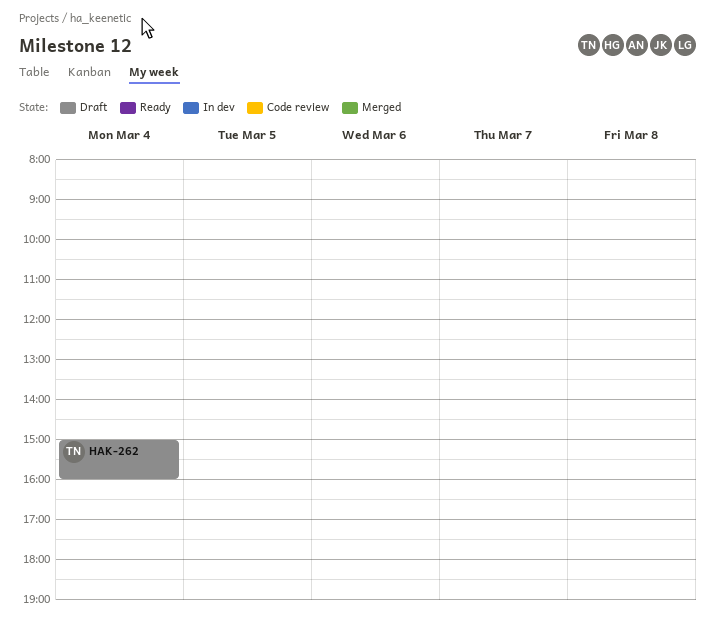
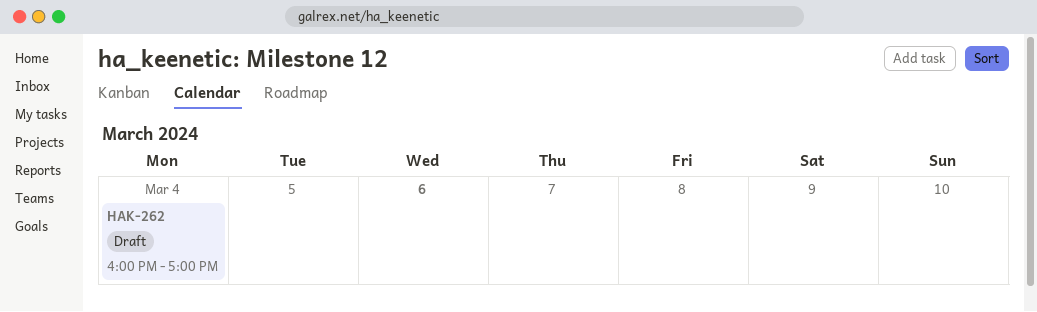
HAK-262, begins: 15:00 -> 16:00
HAK-262, ends: 16:00 -> 17:00

